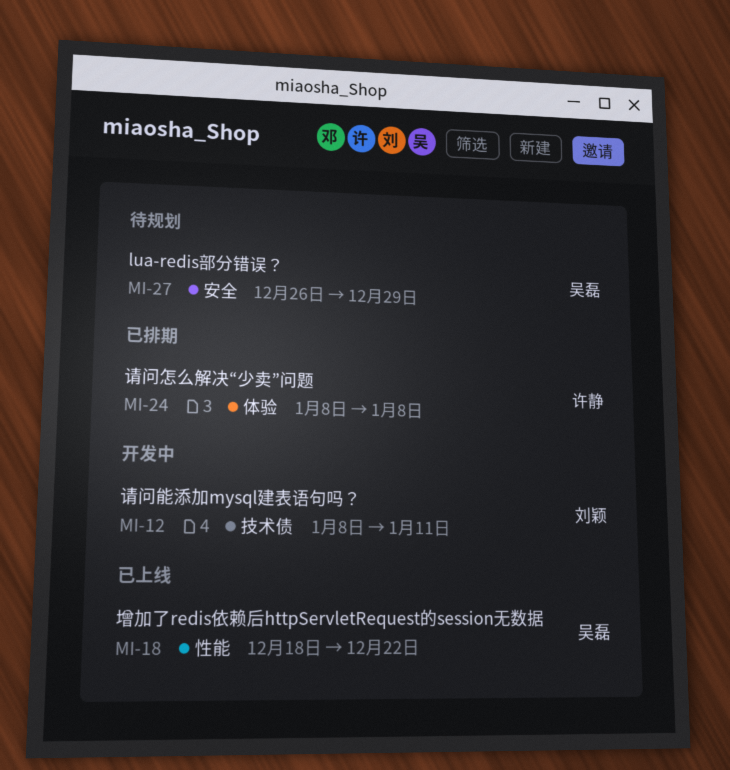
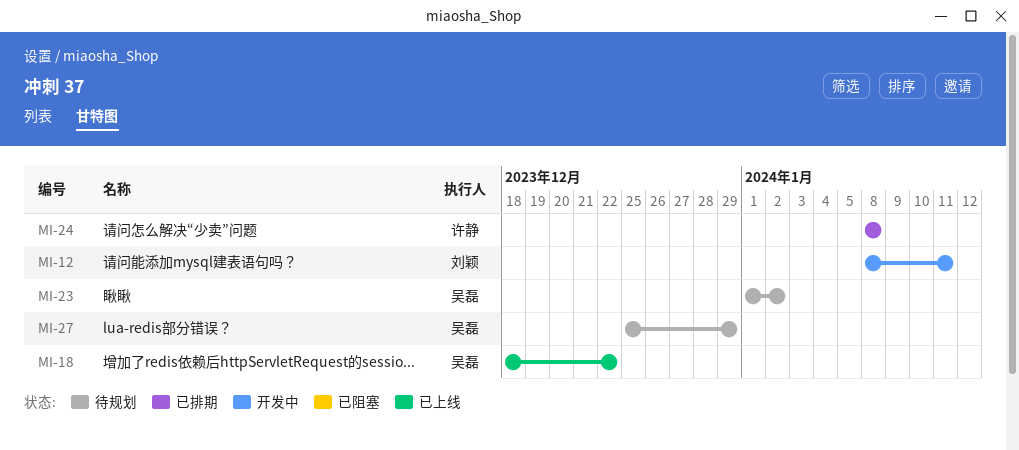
MI-23: none -> present
MI-27, start: Dec 26 -> Dec 25

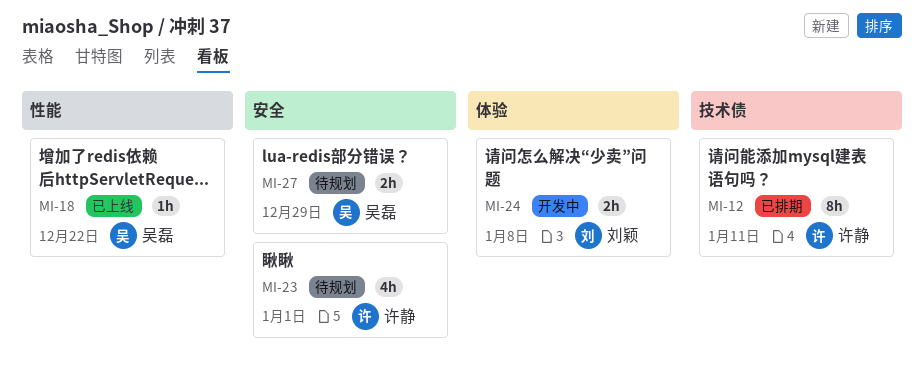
MI-12, status: 开发中 -> 已排期
MI-12, owner: 刘颖 -> 许静
MI-23, owner: 吴磊 -> 许静
MI-23, due: Jan 2 -> Jan 1
MI-24, status: 已排期 -> 开发中
MI-24, owner: 许静 -> 刘颖

